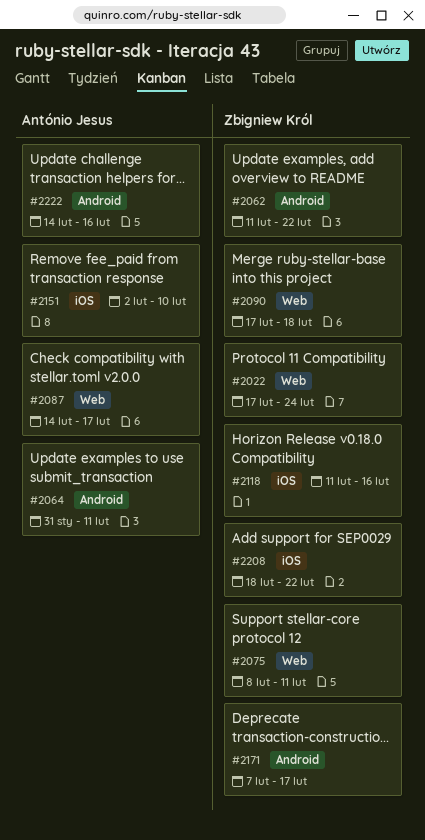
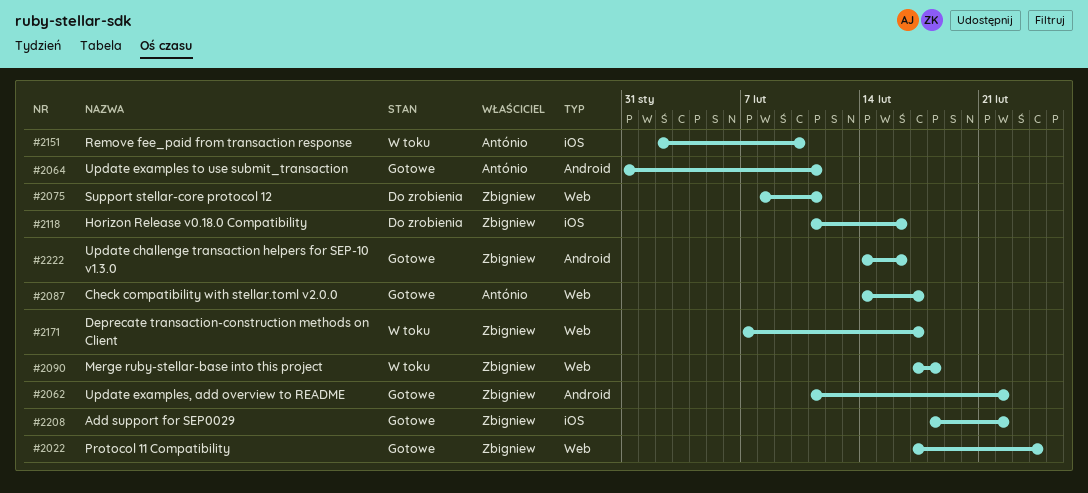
#2171, label: Android -> Web
#2222, owner: António Jesus -> Zbigniew Król

